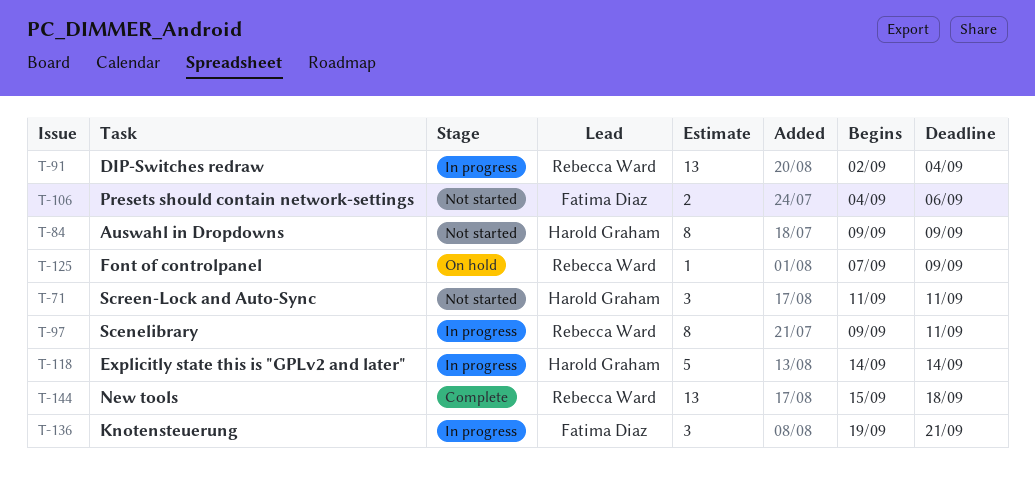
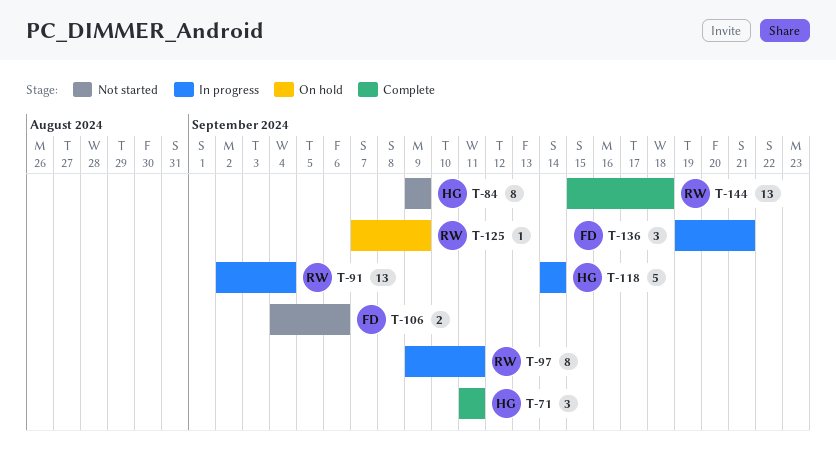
T-71, status: Not started -> Complete

